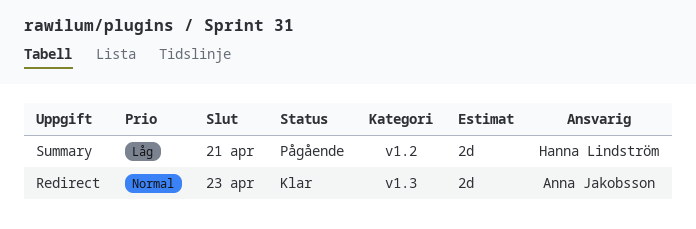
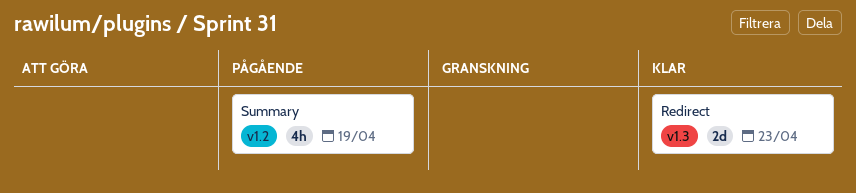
Summary, estimate: 2d -> 4h
Summary, due: Apr 21 -> Apr 19

